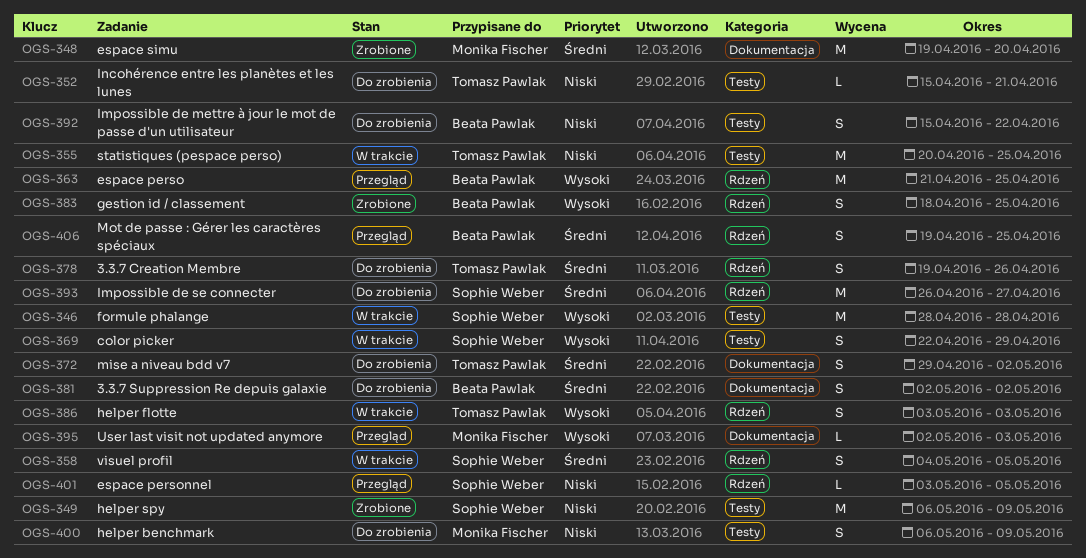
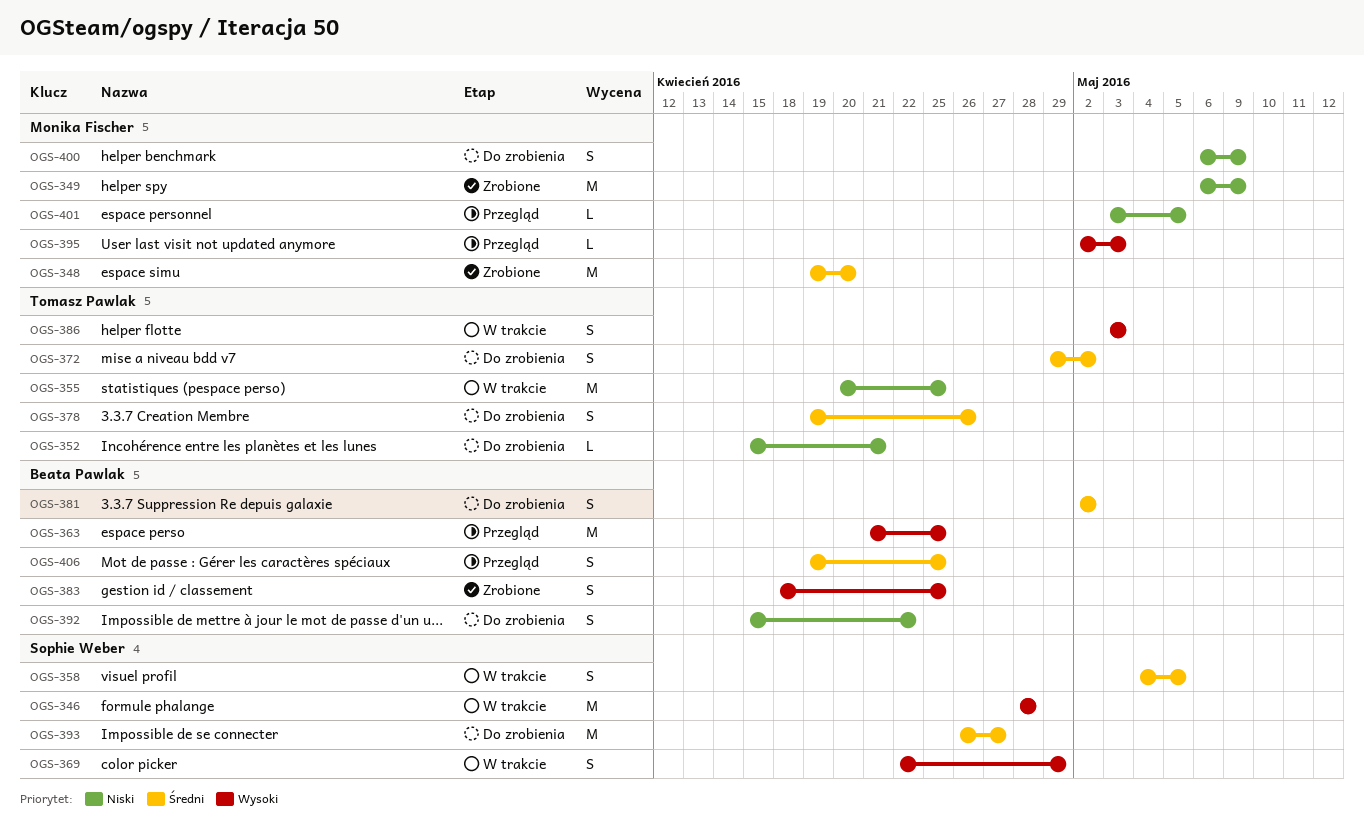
OGS-349, owner: Sophie Weber -> Monika Fischer
OGS-401, owner: Sophie Weber -> Monika Fischer

